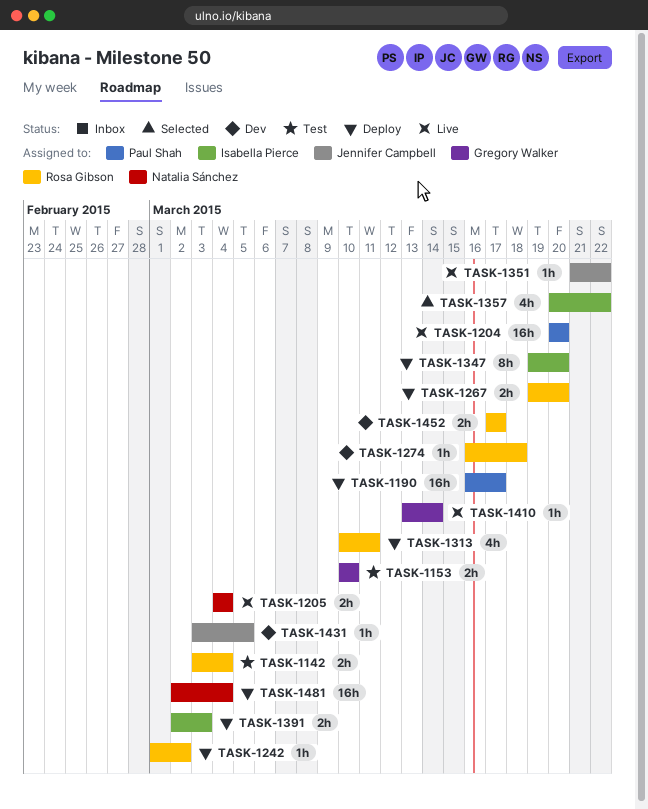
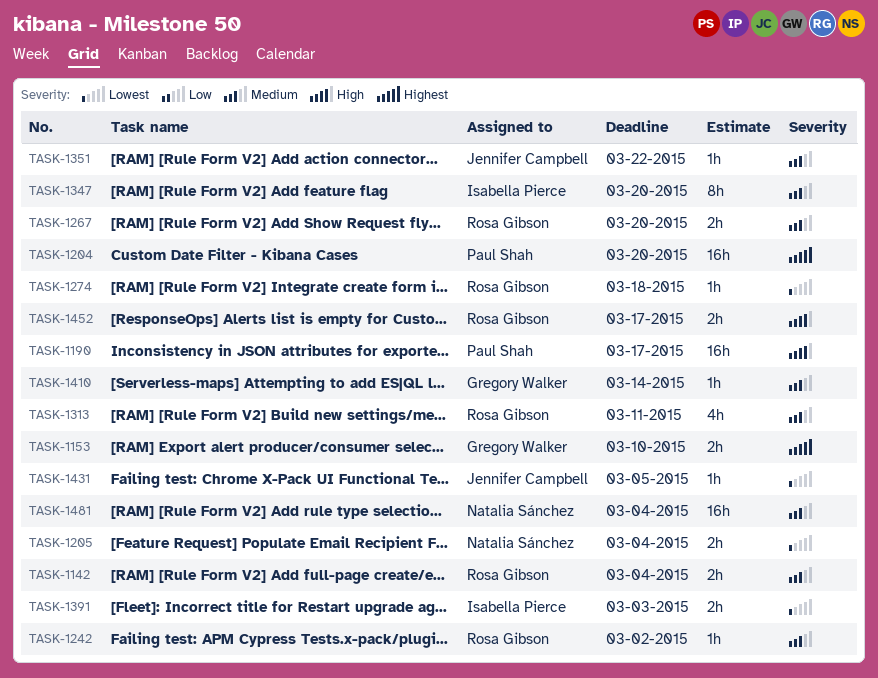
TASK-1357: present -> none

